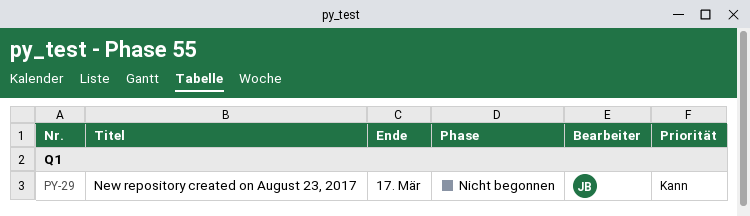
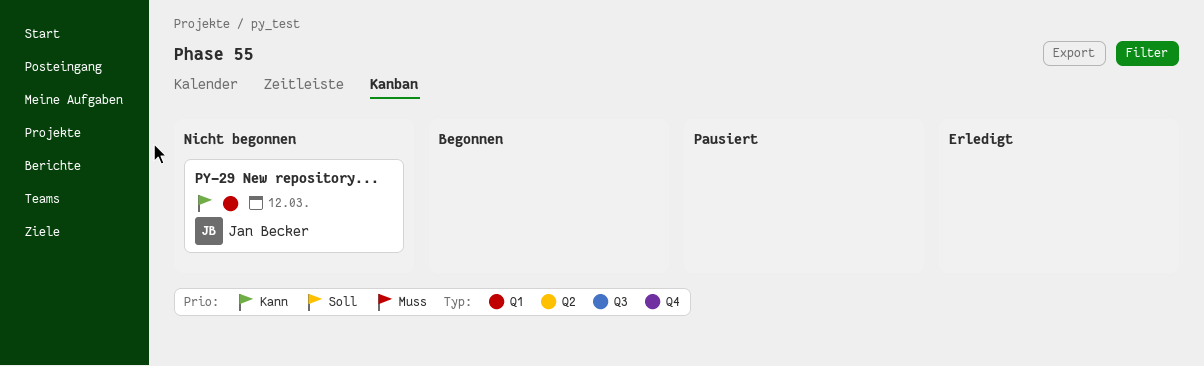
PY-29, due: Mar 17 -> Mar 12

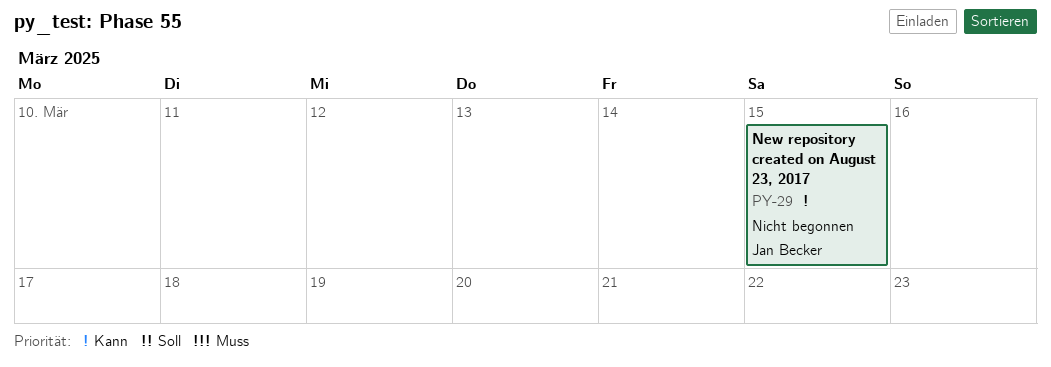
PY-29, due: Mar 12 -> Mar 15

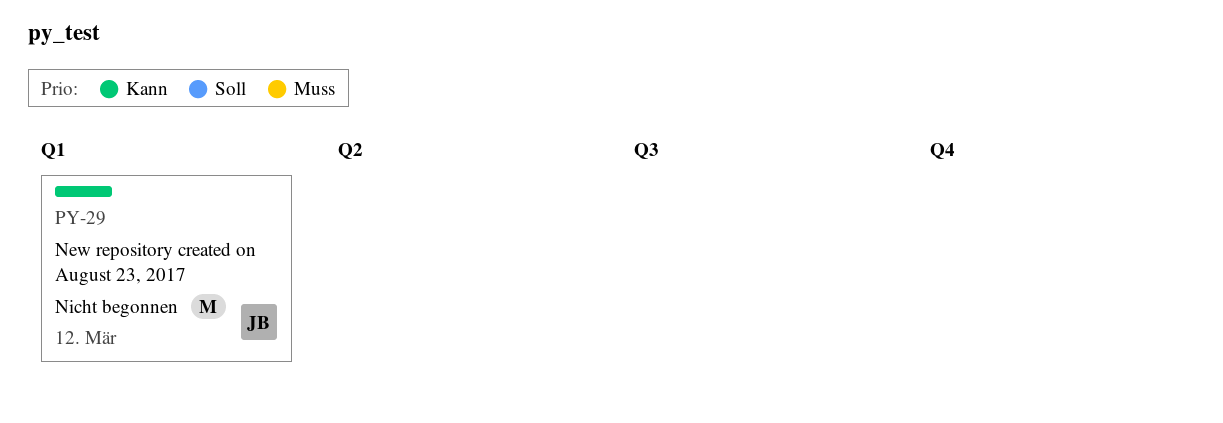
PY-29, due: Mar 15 -> Mar 12

